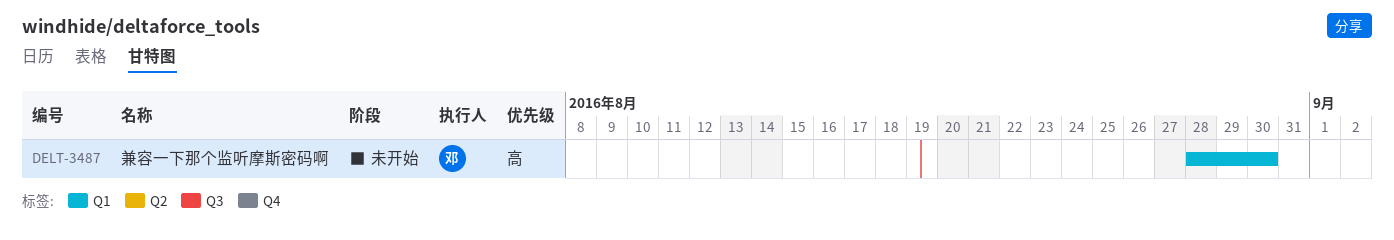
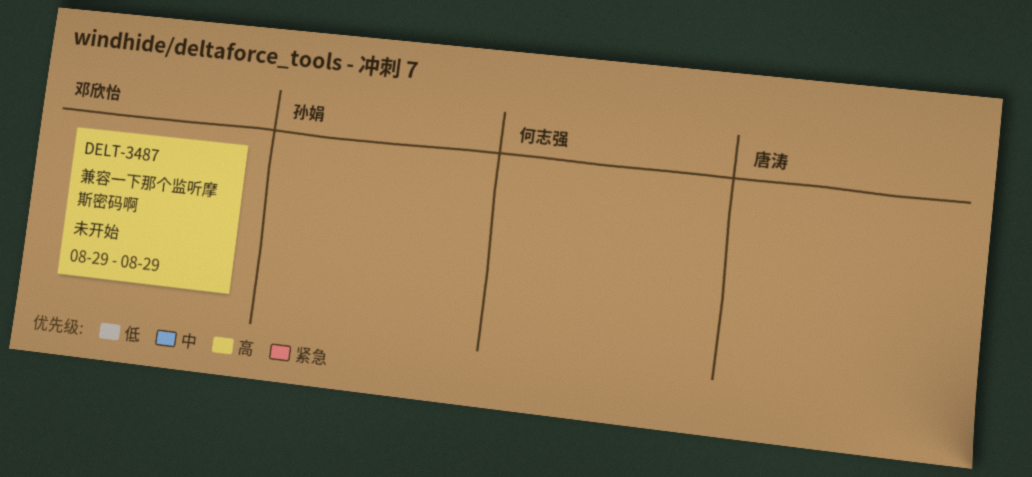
DELT-3487, start: Aug 28 -> Aug 29
DELT-3487, due: Aug 30 -> Aug 29

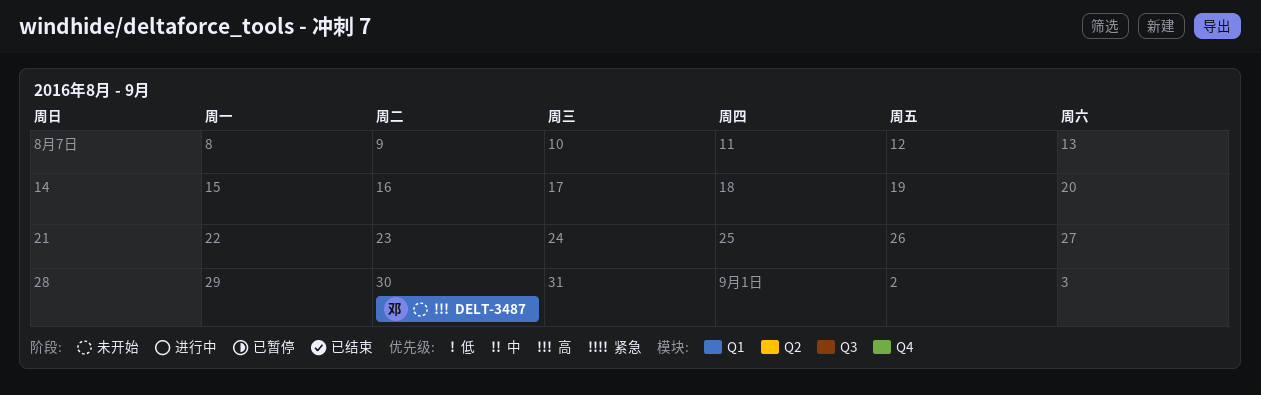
DELT-3487, start: Aug 29 -> Aug 30
DELT-3487, due: Aug 29 -> Aug 30

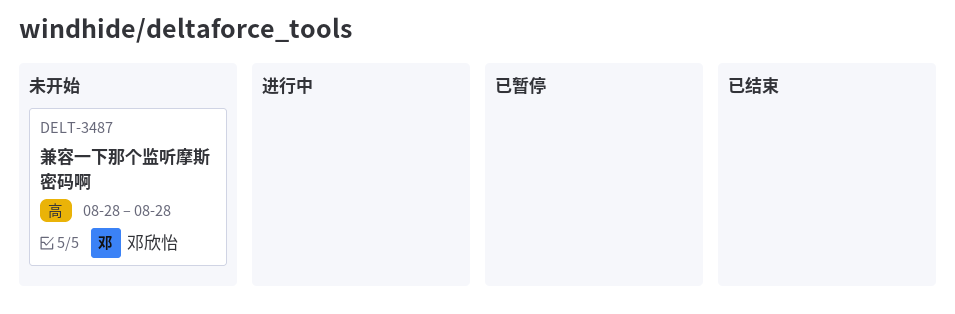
DELT-3487, start: Aug 30 -> Aug 28
DELT-3487, due: Aug 30 -> Aug 28

